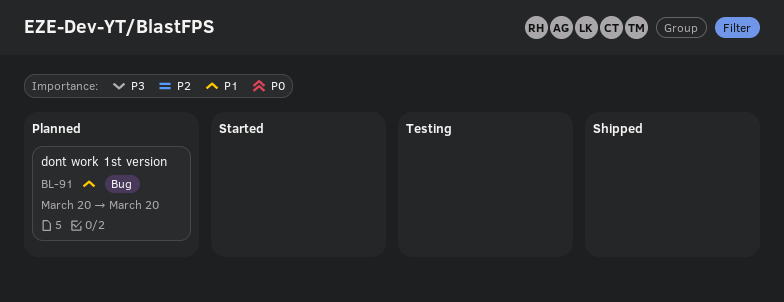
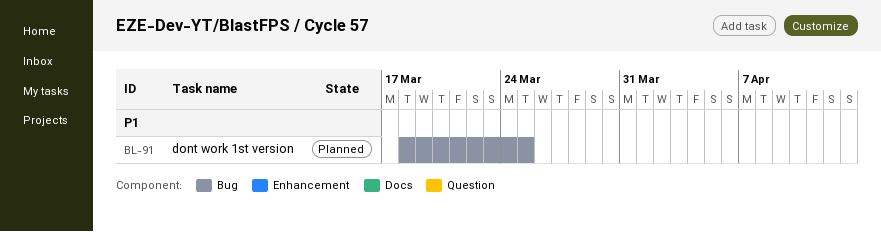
BL-91, start: Mar 20 -> Mar 18
BL-91, due: Mar 20 -> Mar 25

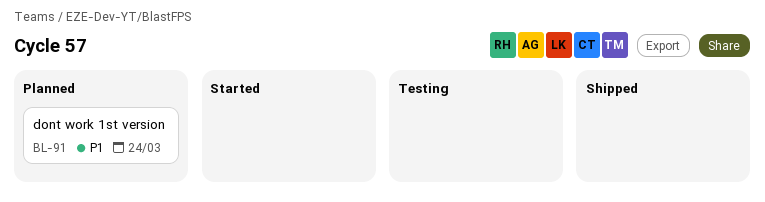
BL-91, due: Mar 25 -> Mar 24

